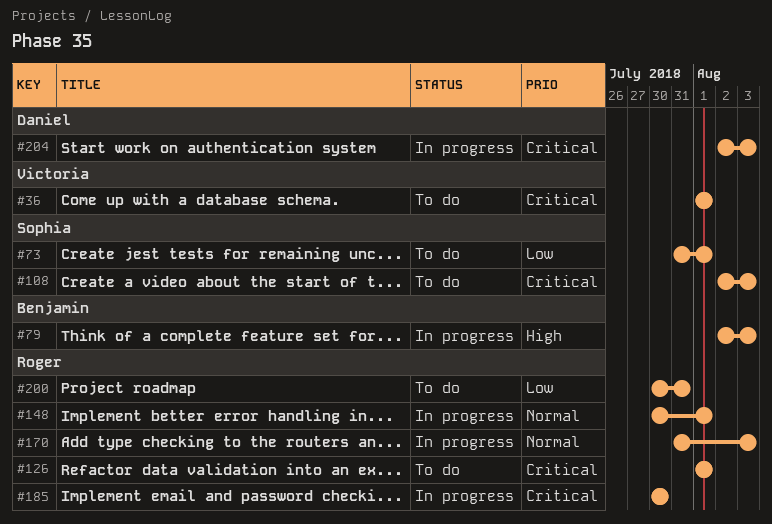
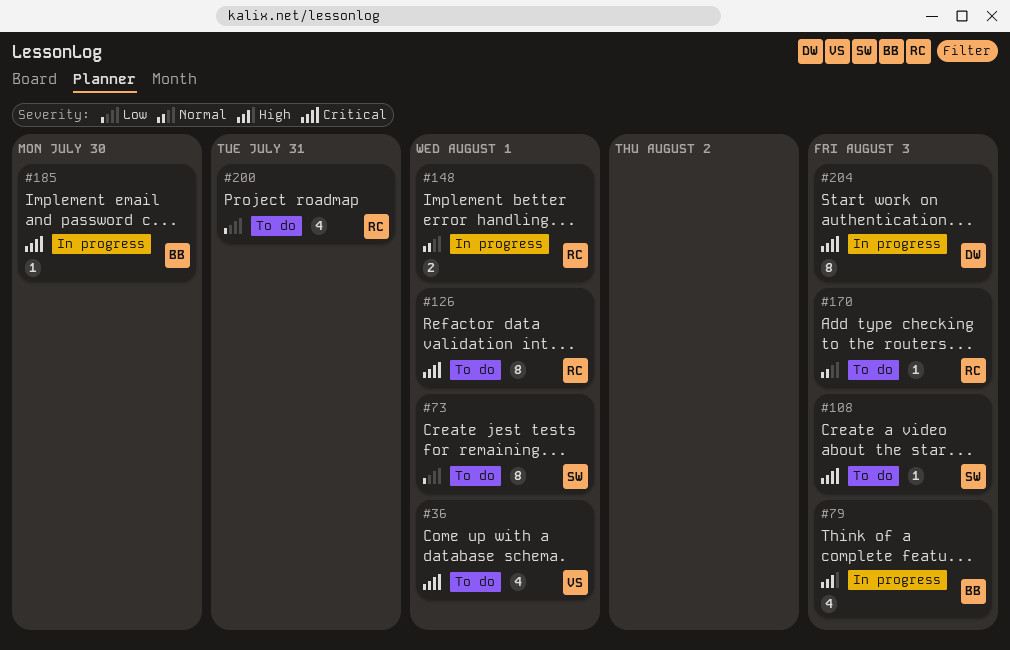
#170, status: In progress -> To do
#185, owner: Roger -> Benjamin

